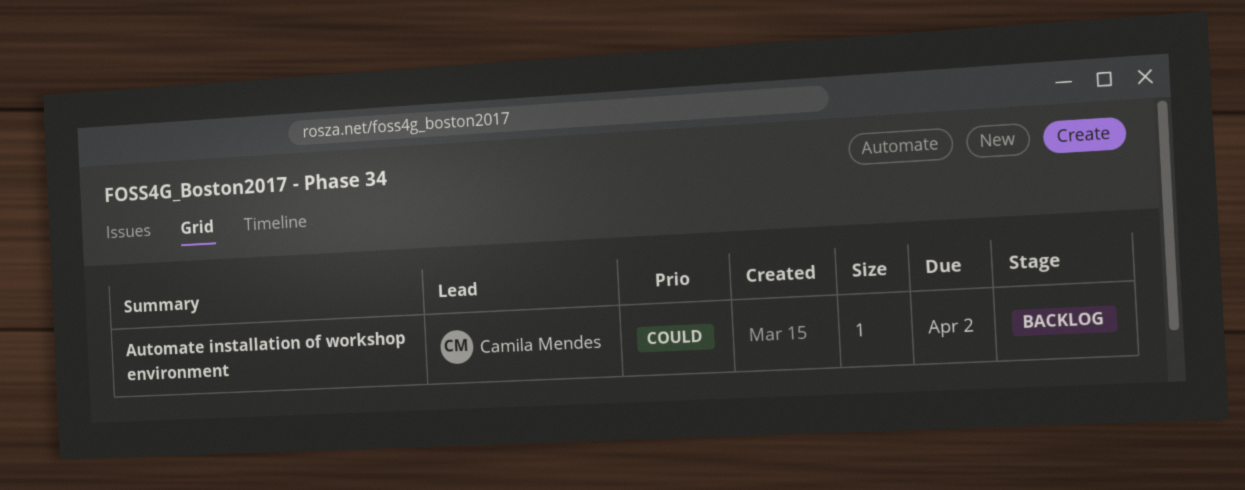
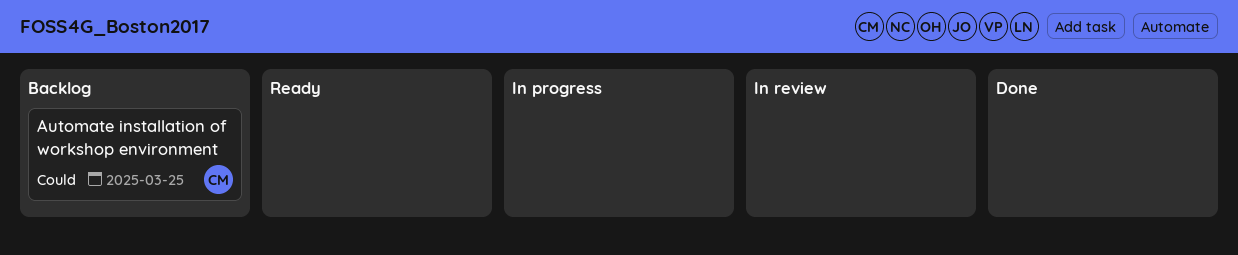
Automate installation of workshop environment, due: Apr 2 -> Mar 25

